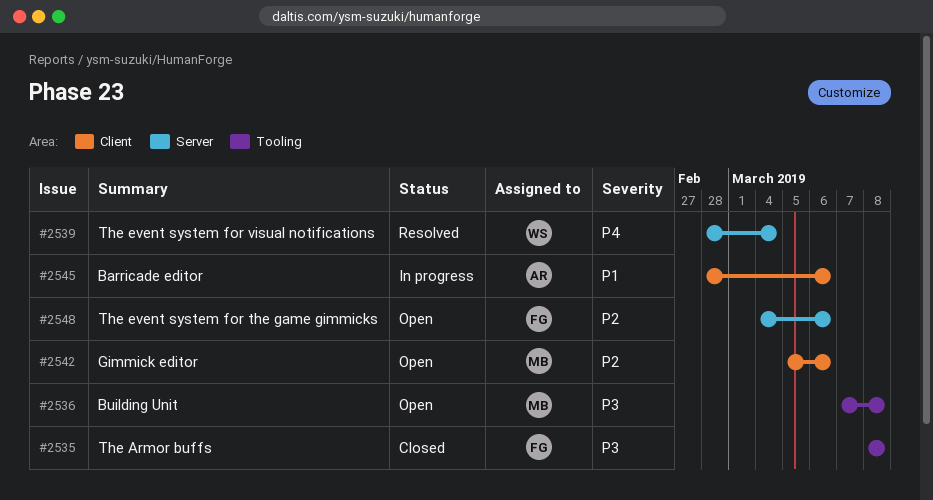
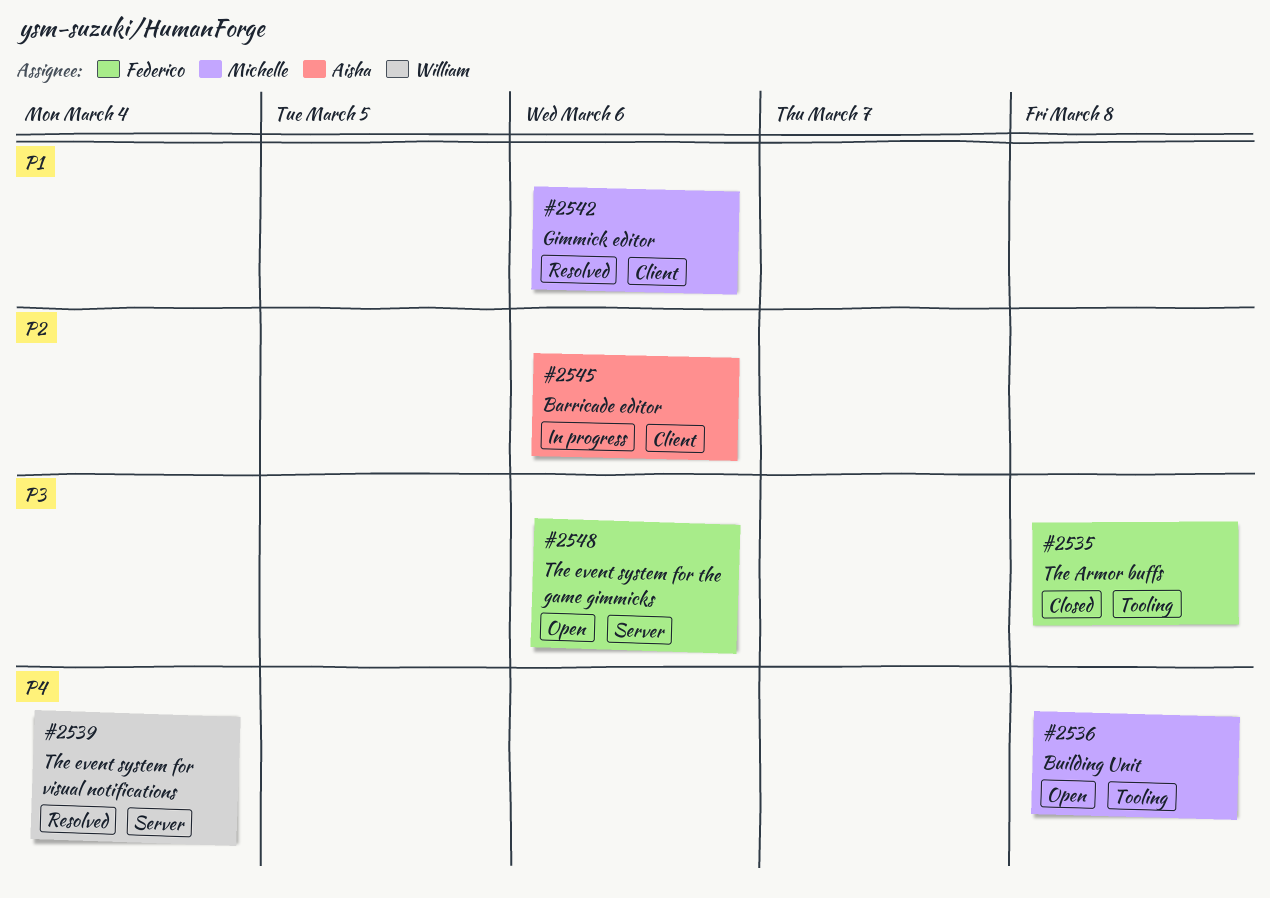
#2536, priority: P3 -> P4
#2542, status: Open -> Resolved
#2542, priority: P2 -> P1
#2545, priority: P1 -> P2
#2548, priority: P2 -> P3

